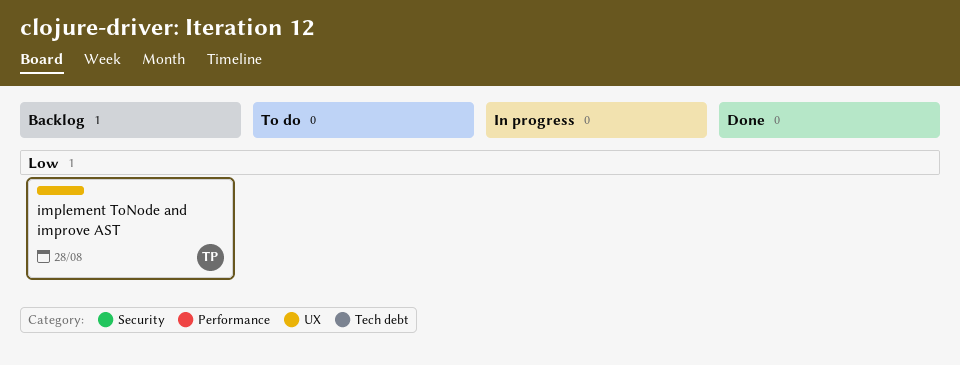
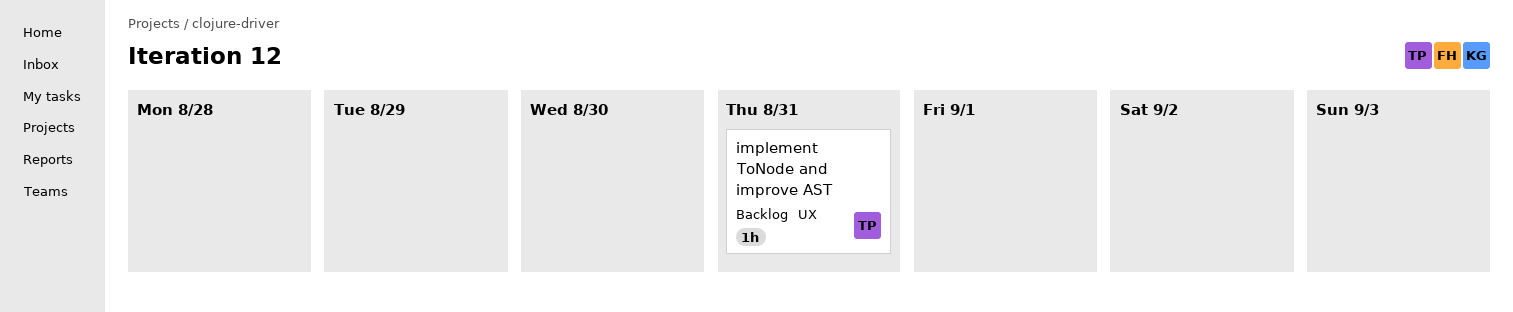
implement ToNode and improve AST, due: Aug 28 -> Aug 31

